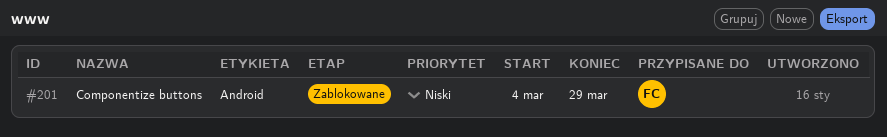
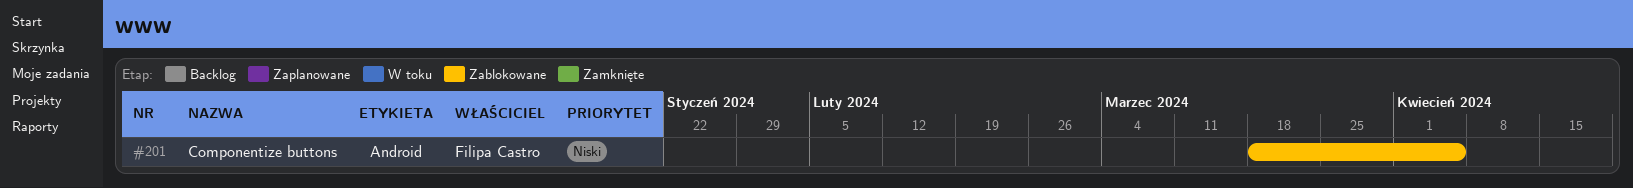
#201, start: Mar 4 -> Mar 18
#201, due: Mar 29 -> Apr 5

